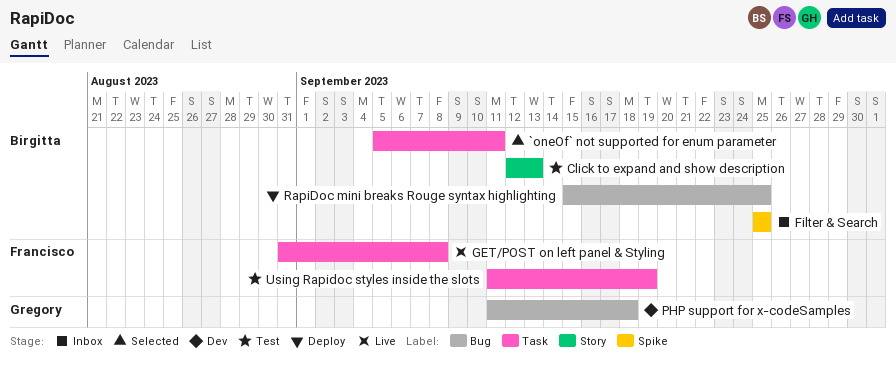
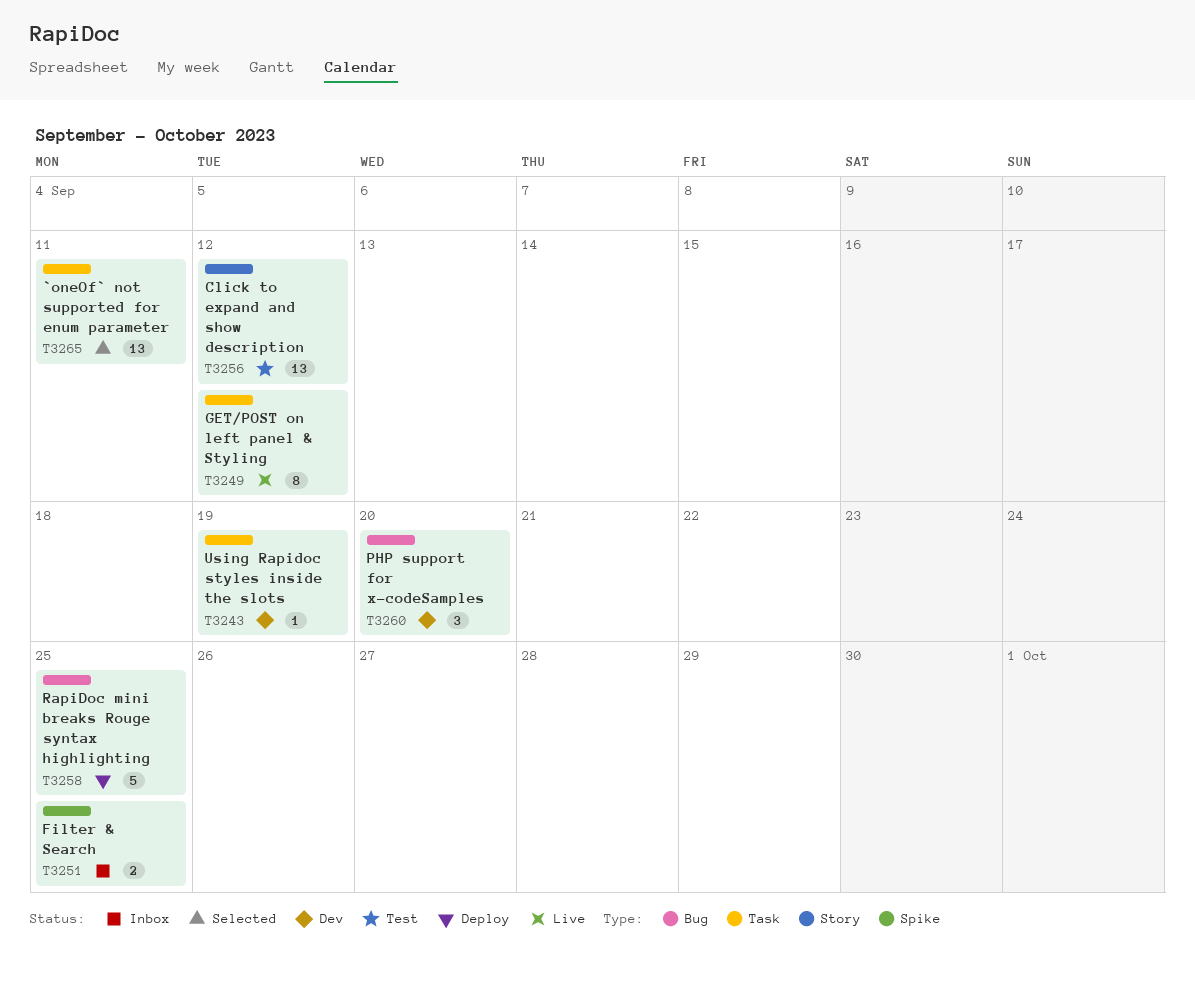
Click to expand and show description, due: Sep 13 -> Sep 12
GET/POST on left panel & Styling, due: Sep 8 -> Sep 12
PHP support for x-codeSamples, due: Sep 18 -> Sep 20
Using Rapidoc styles inside the slots, status: Test -> Dev

